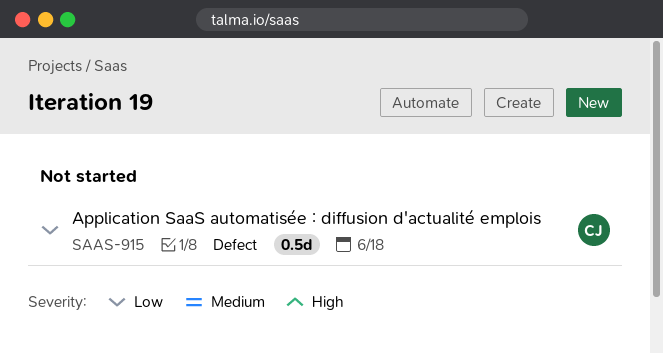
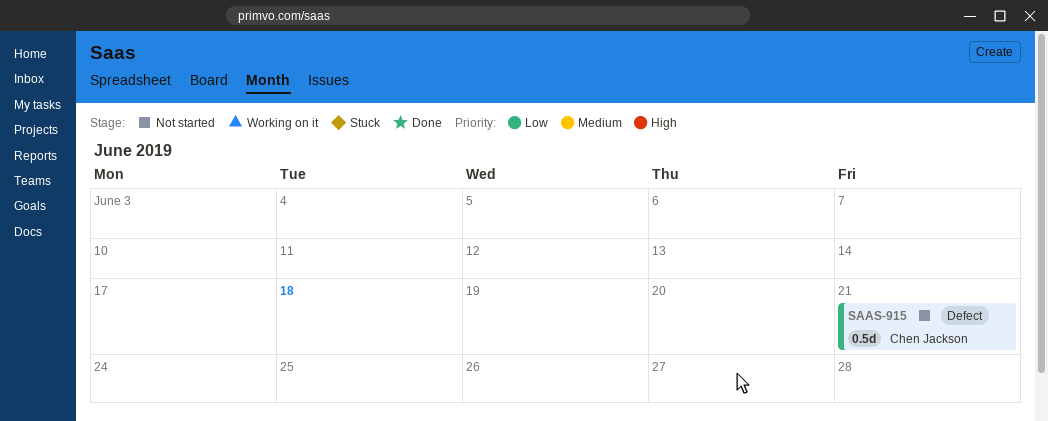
SAAS-915, due: Jun 18 -> Jun 21

